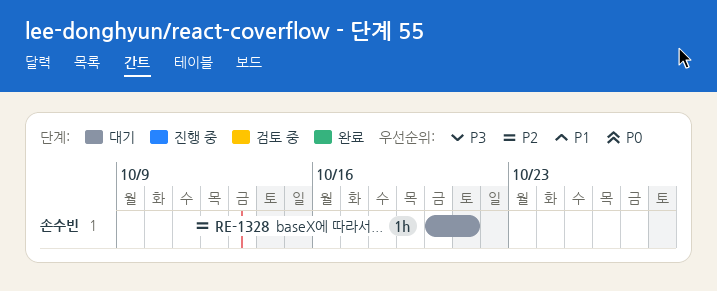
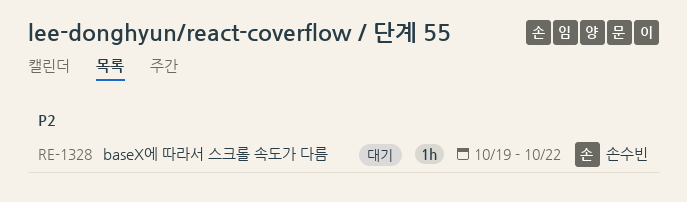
RE-1328, start: Oct 20 -> Oct 19
RE-1328, due: Oct 21 -> Oct 22

